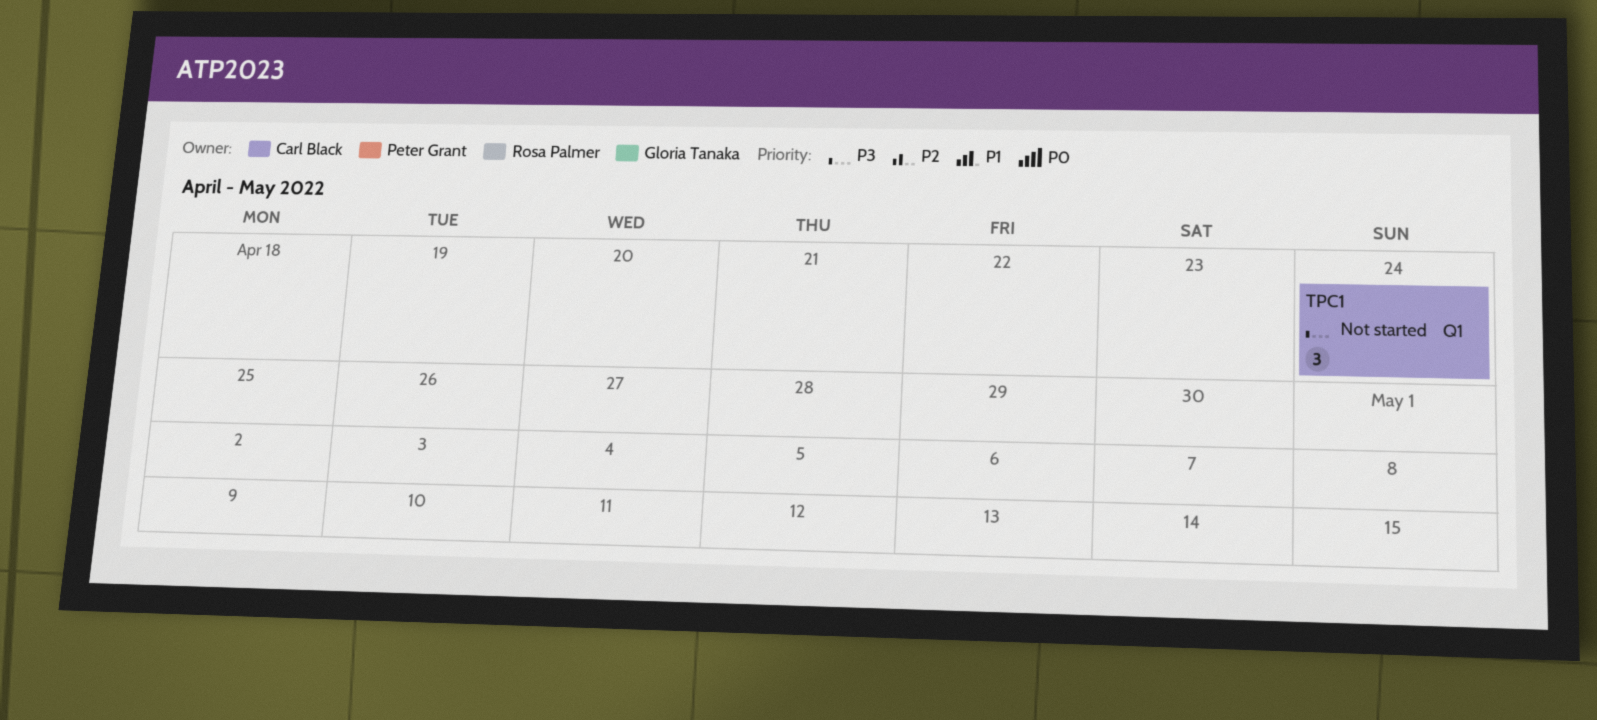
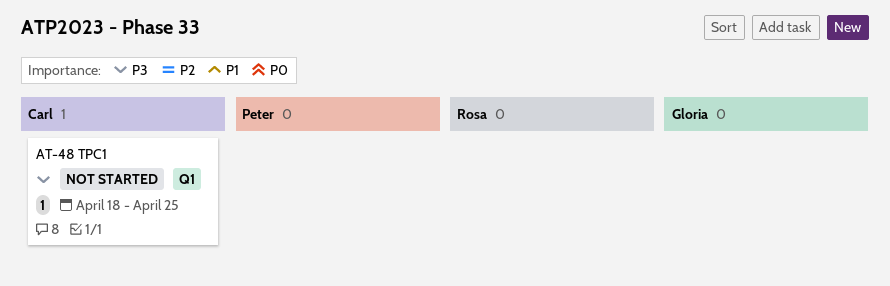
TPC1, estimate: 3 -> 1
TPC1, due: Apr 24 -> Apr 25

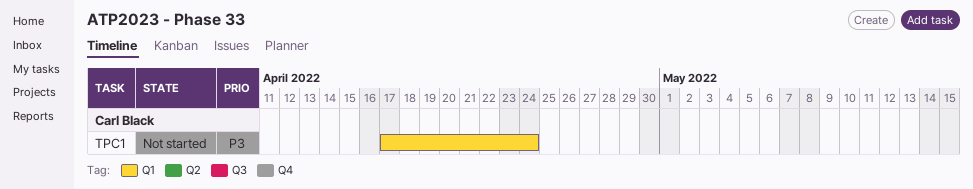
TPC1, start: Apr 18 -> Apr 17
TPC1, due: Apr 25 -> Apr 24

